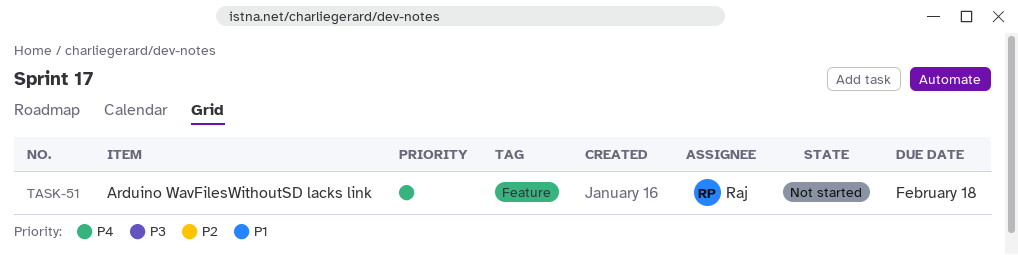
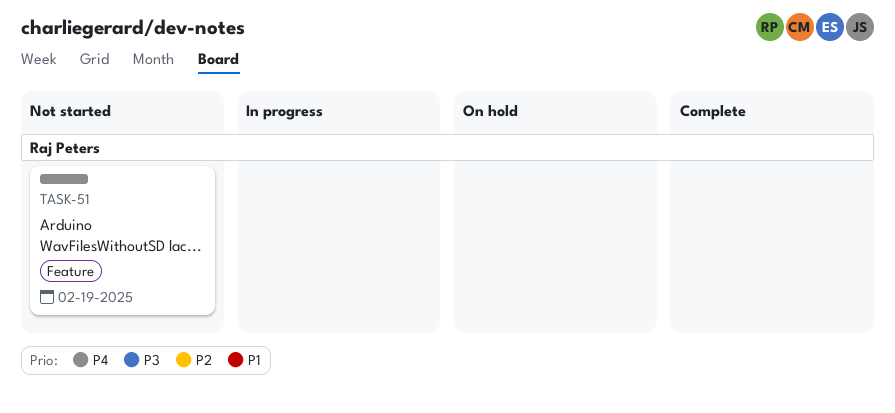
TASK-51, due: Feb 18 -> Feb 19

